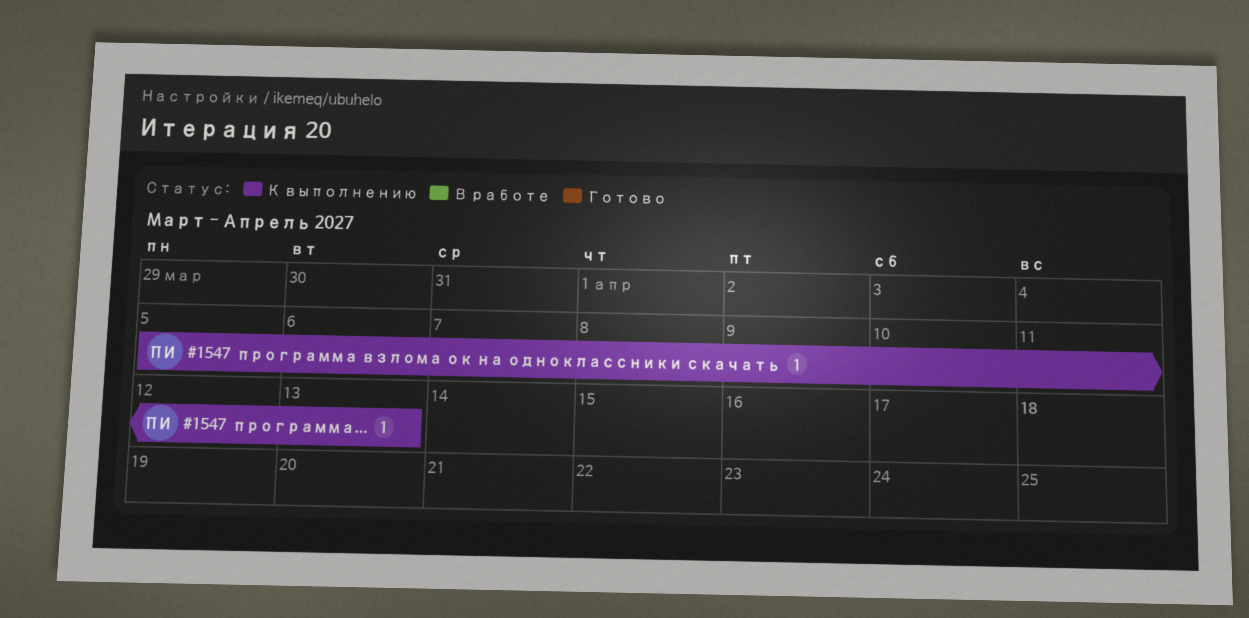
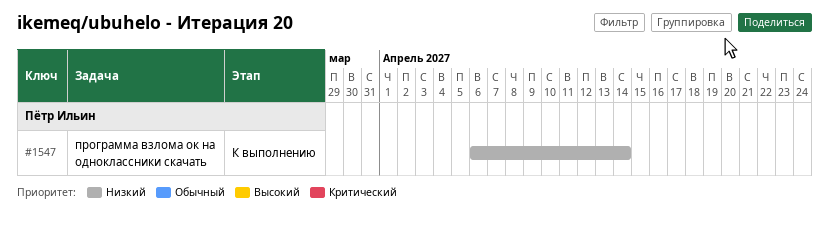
#1547, start: Apr 5 -> Apr 6
#1547, due: Apr 13 -> Apr 14

